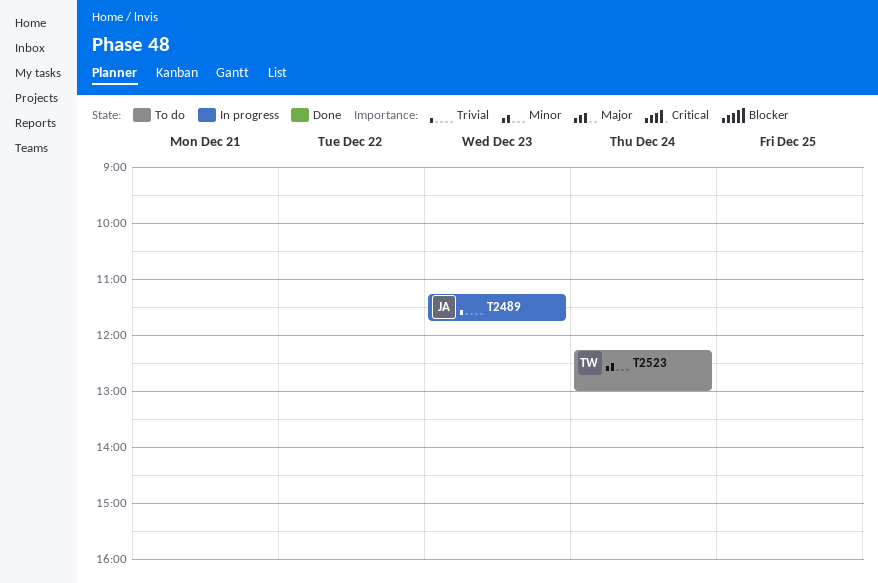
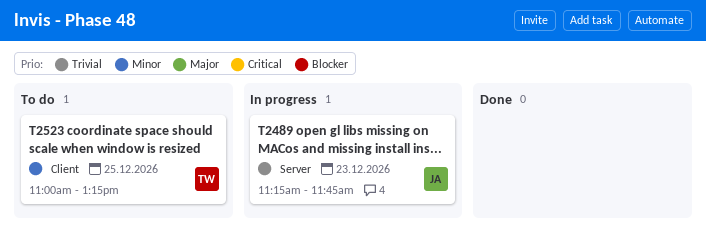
T2523, day: Dec 24 -> Dec 25
T2523, begins: 12:15 -> 11:00
T2523, ends: 13:00 -> 13:15

